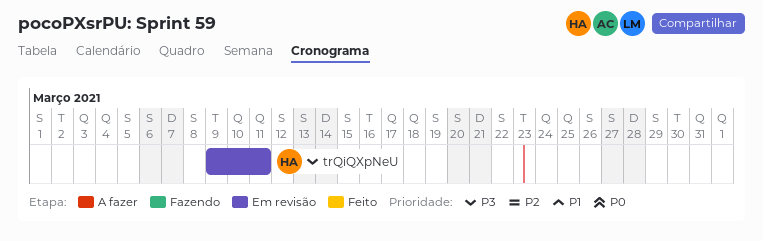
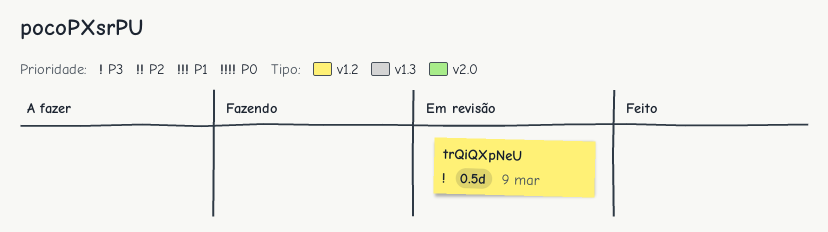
trQiQXpNeU, due: Mar 11 -> Mar 9

